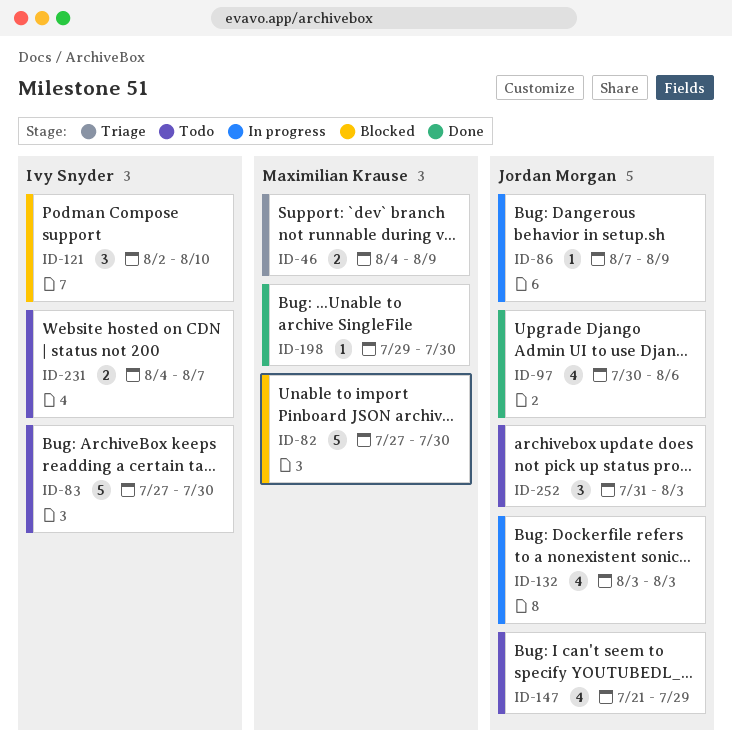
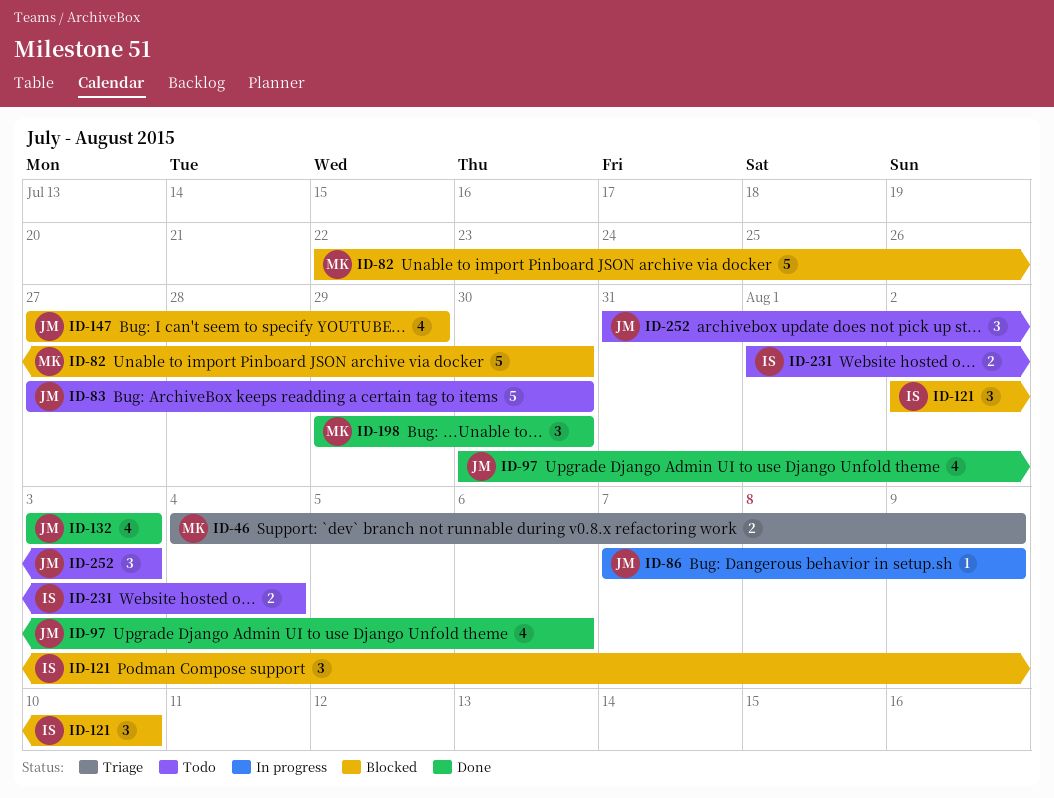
ID-82, start: Jul 27 -> Jul 22
ID-83, owner: Ivy Snyder -> Jordan Morgan
ID-132, status: In progress -> Done
ID-147, status: Todo -> Blocked
ID-147, start: Jul 21 -> Jul 27
ID-198, estimate: 1 -> 3
ID-231, start: Aug 4 -> Aug 1
ID-231, due: Aug 7 -> Aug 4

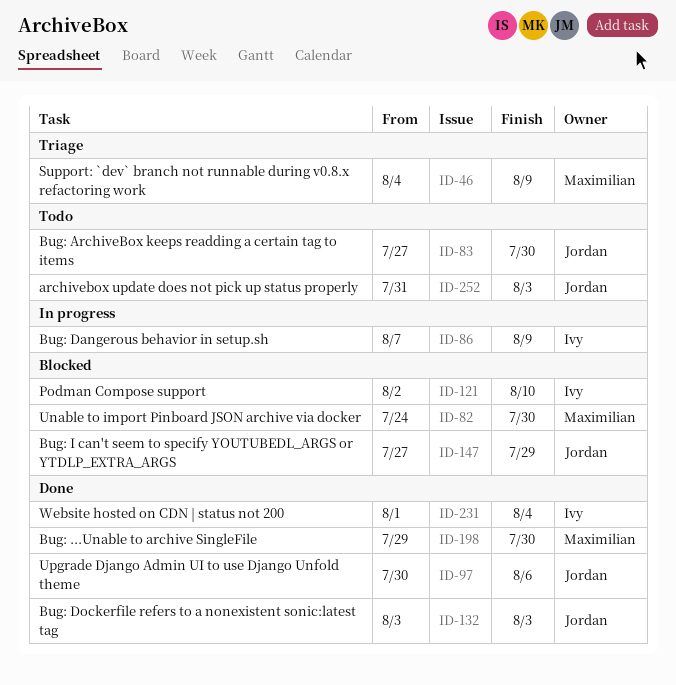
ID-82, start: Jul 22 -> Jul 24
ID-86, owner: Jordan -> Ivy
ID-231, status: Todo -> Done

